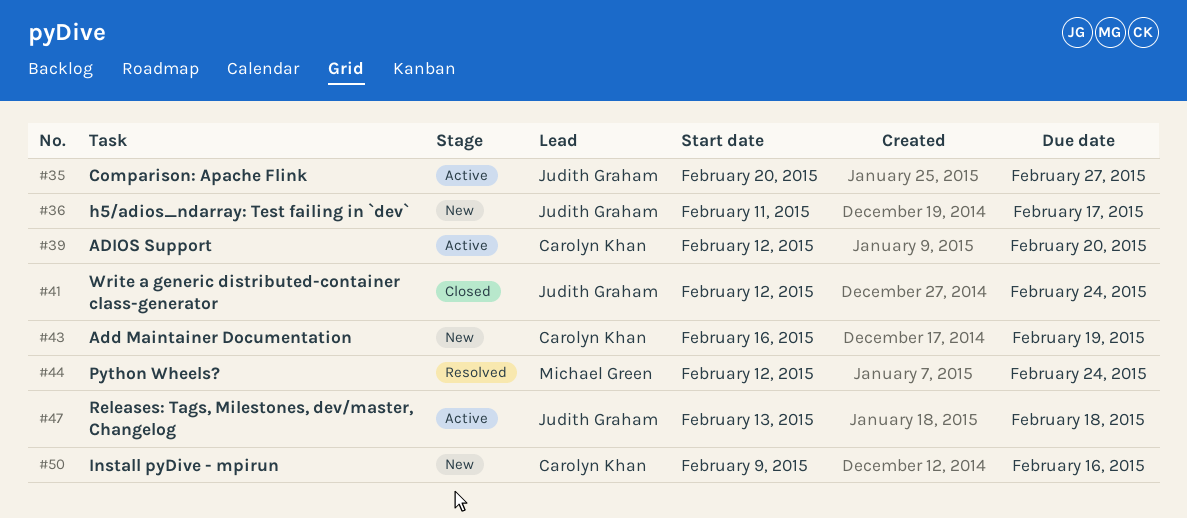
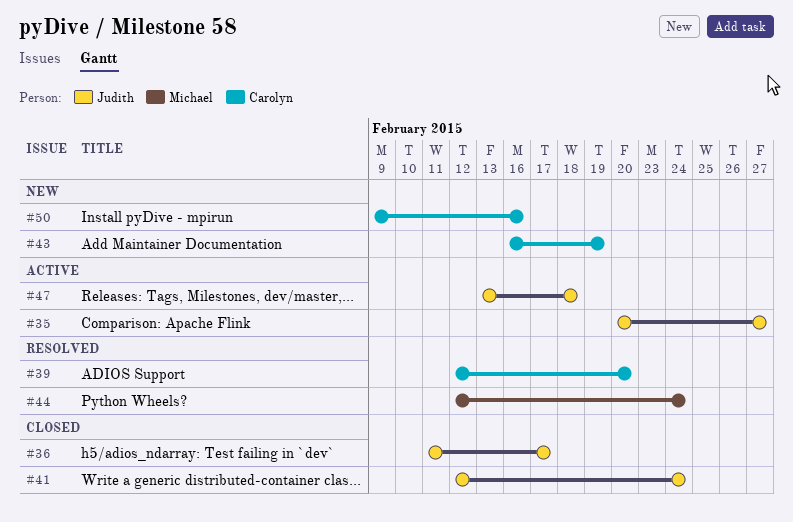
#36, status: New -> Closed
#39, status: Active -> Resolved

